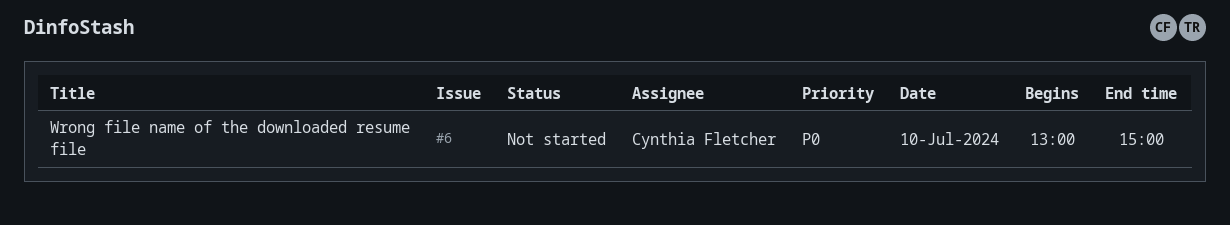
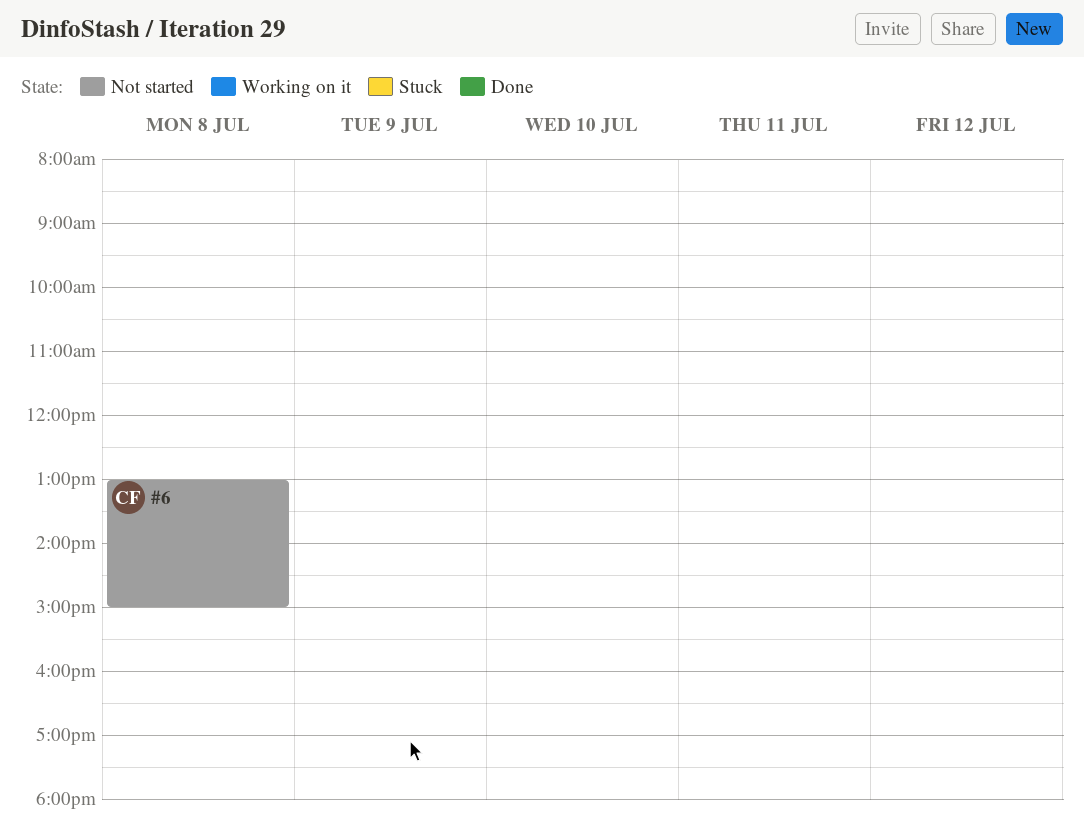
#6, day: Jul 10 -> Jul 8

